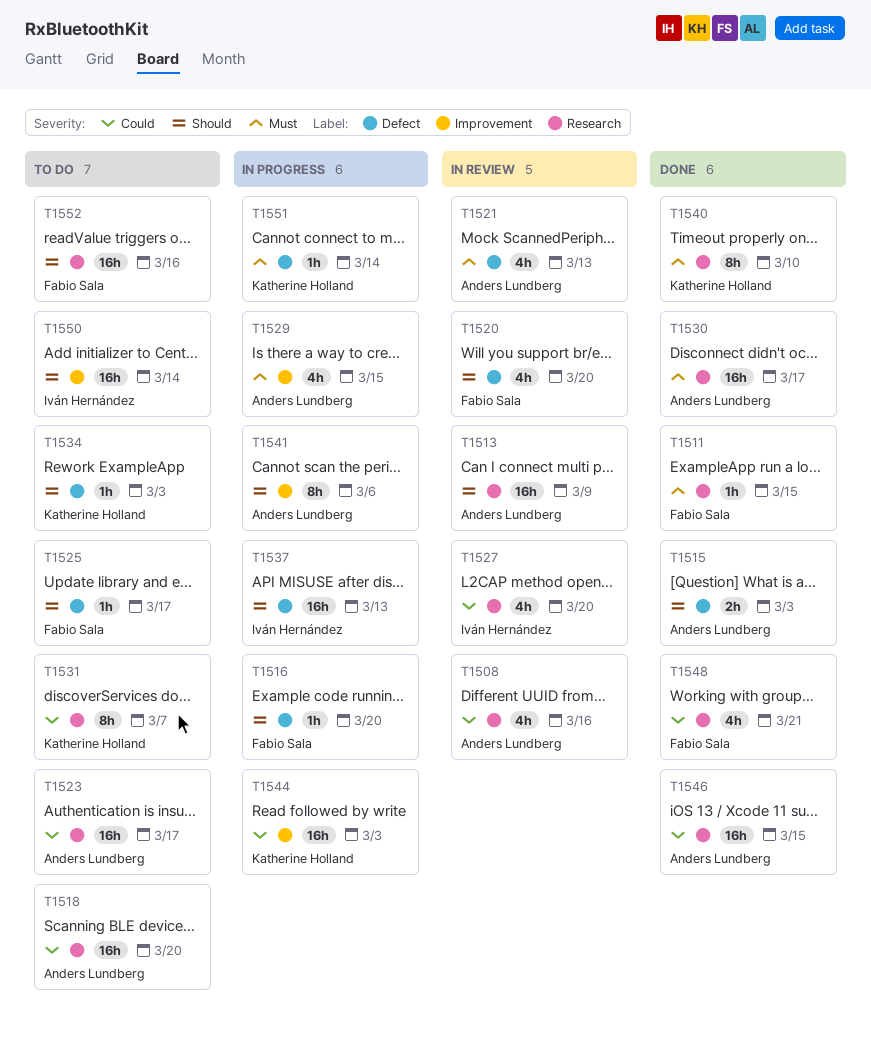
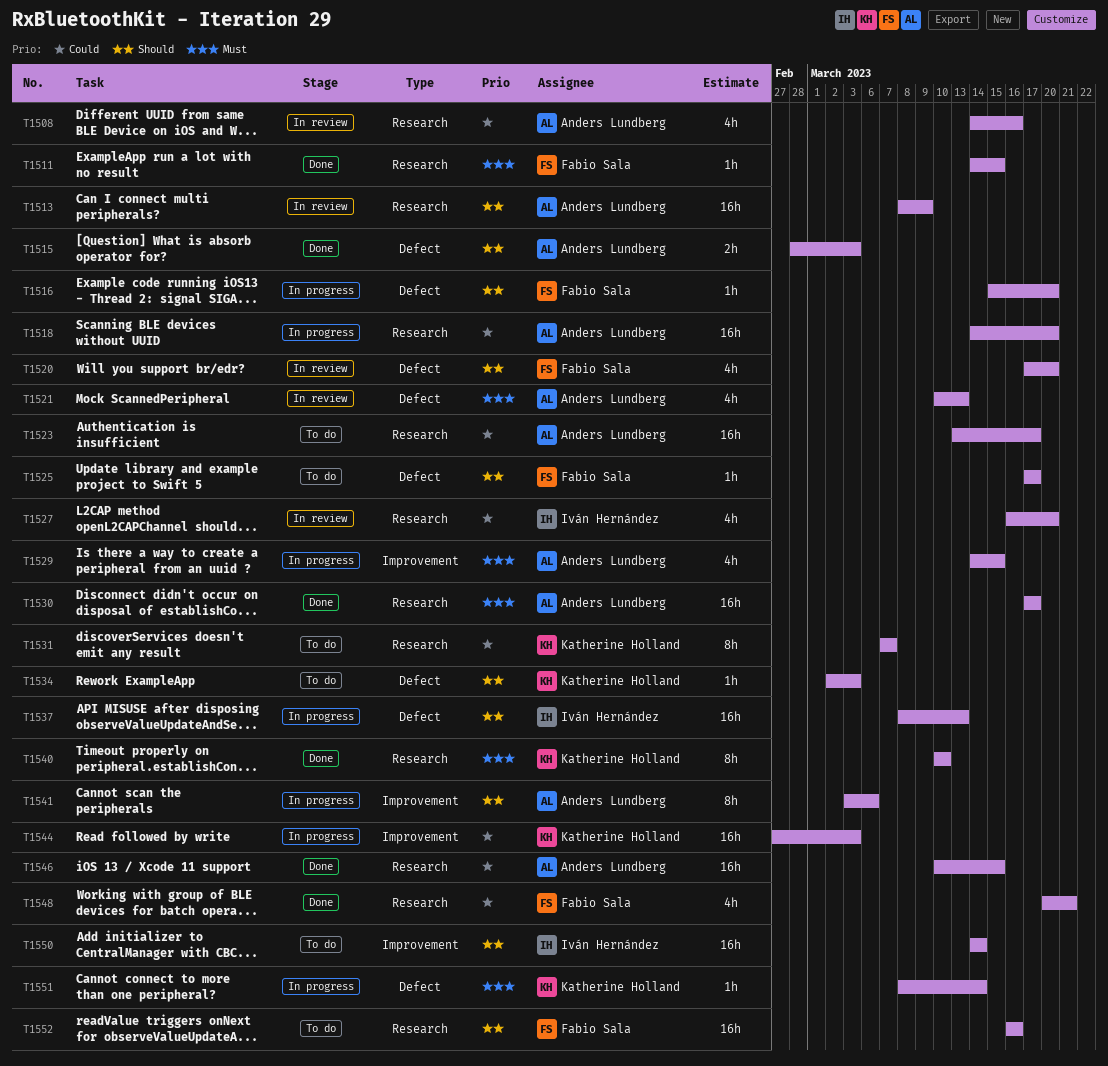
T1518, status: To do -> In progress

